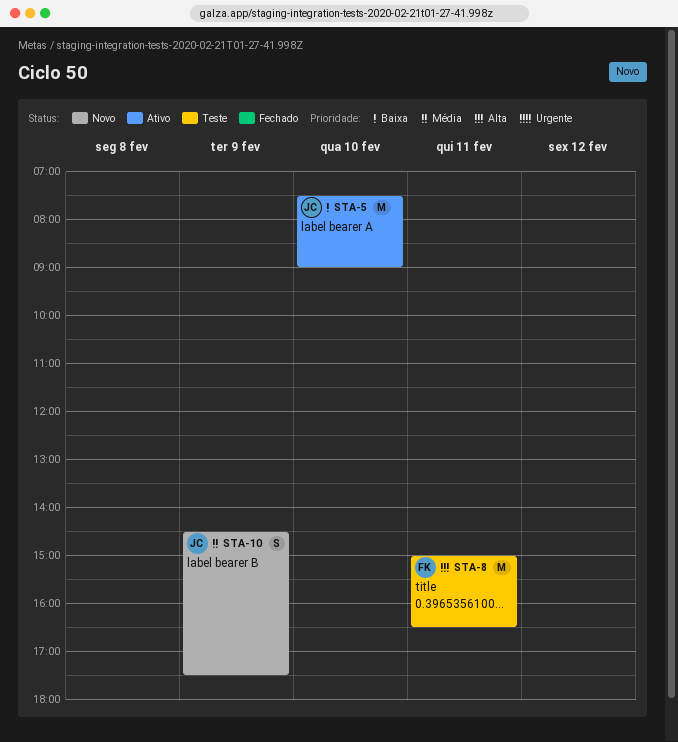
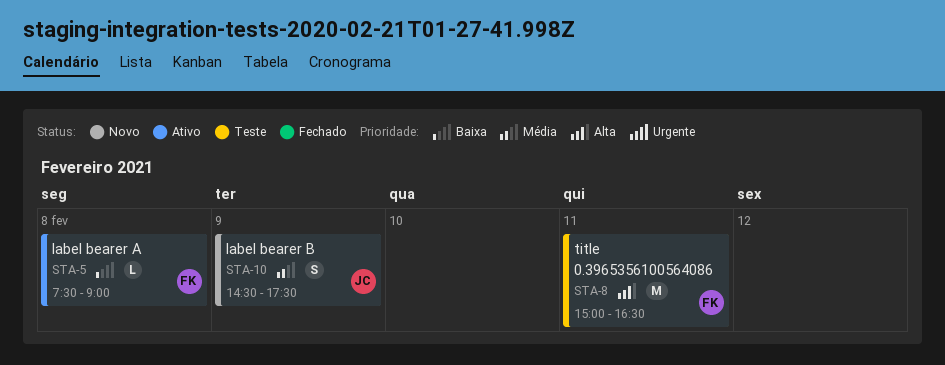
STA-5, owner: JC -> FK
STA-5, estimate: M -> L
STA-5, day: Feb 10 -> Feb 8

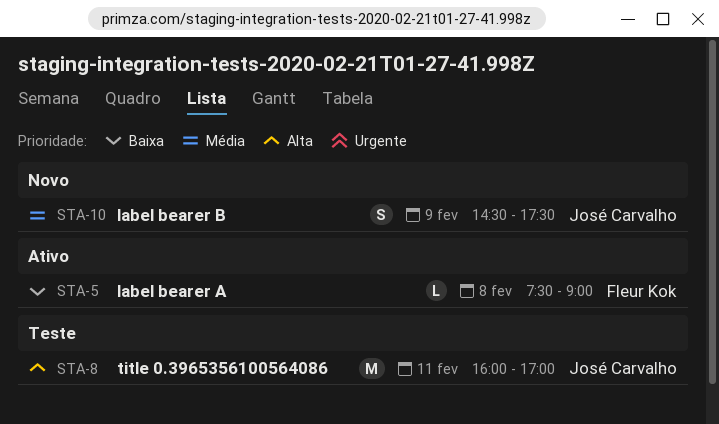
STA-8, owner: Fleur Kok -> José Carvalho
STA-8, begins: 15:00 -> 16:00
STA-8, ends: 16:30 -> 17:00

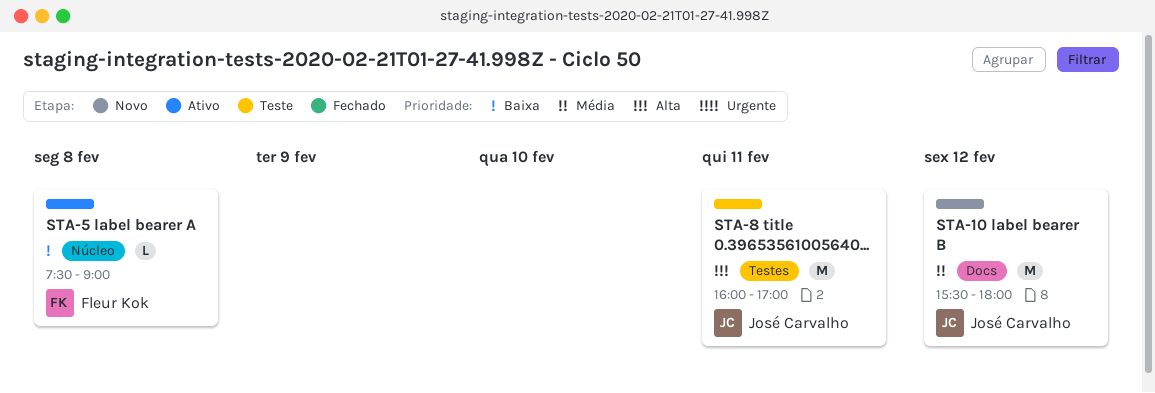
STA-10, estimate: S -> M
STA-10, day: Feb 9 -> Feb 12
STA-10, begins: 14:30 -> 15:30
STA-10, ends: 17:30 -> 18:00

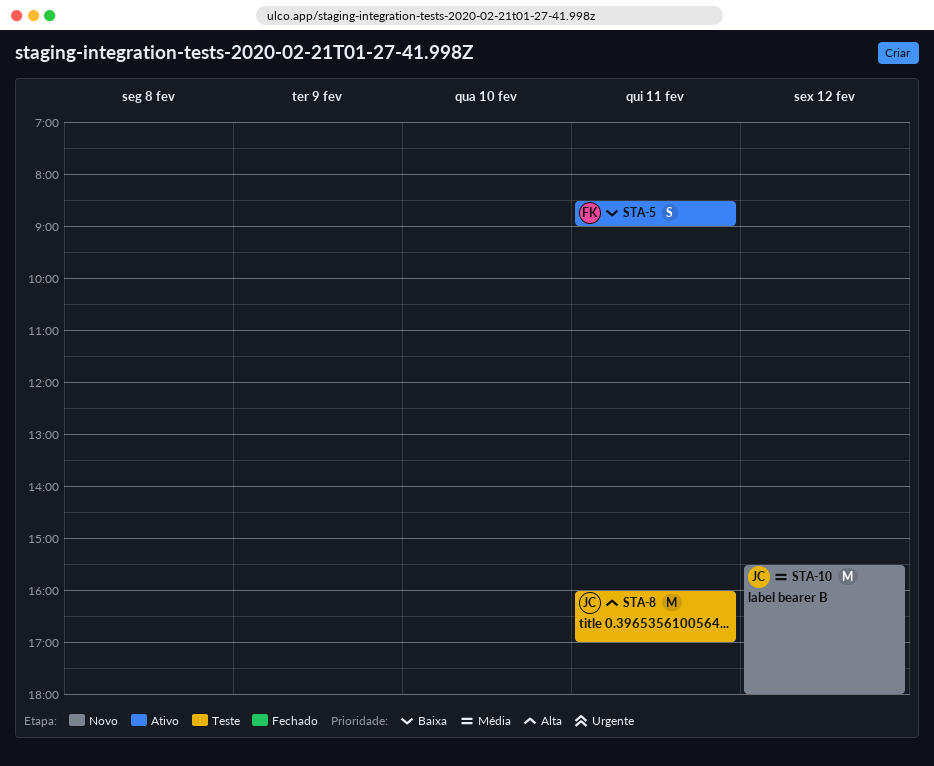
STA-5, estimate: L -> S
STA-5, day: Feb 8 -> Feb 11
STA-5, begins: 07:30 -> 08:30

